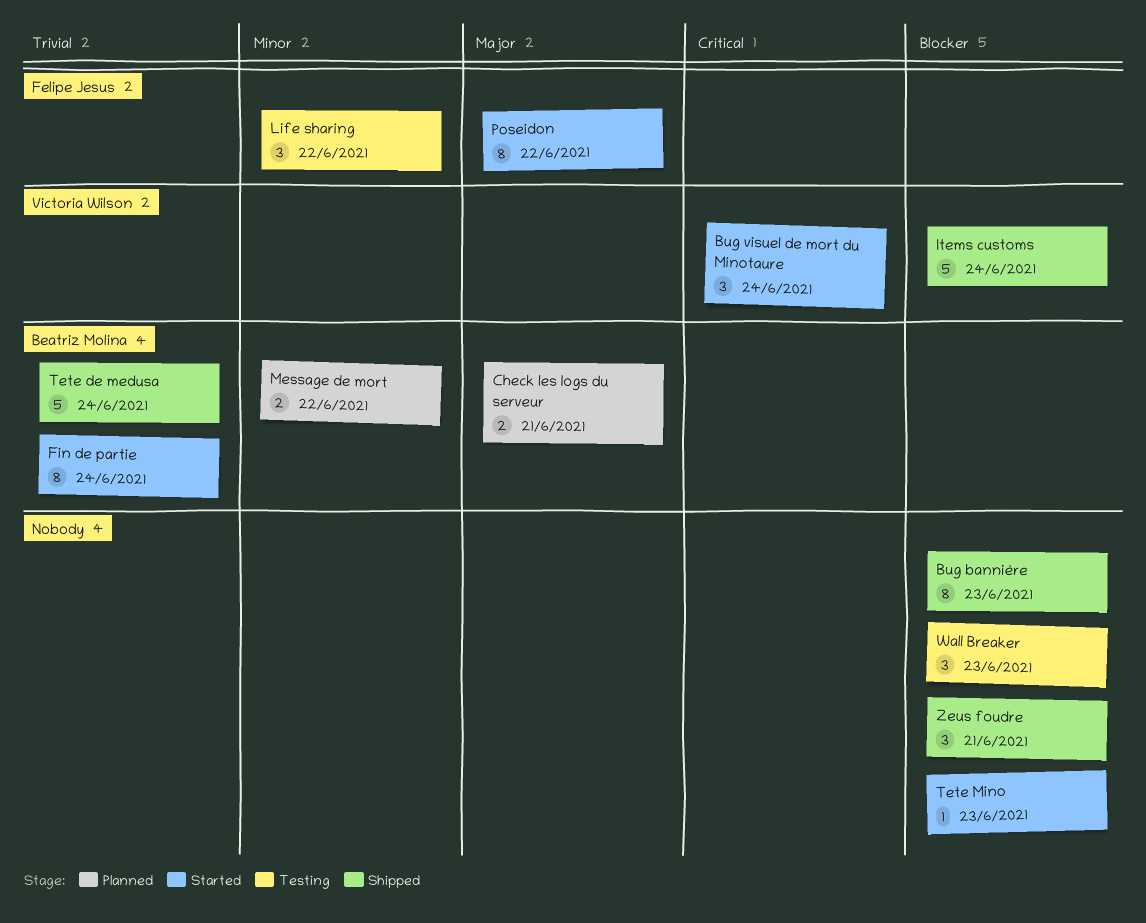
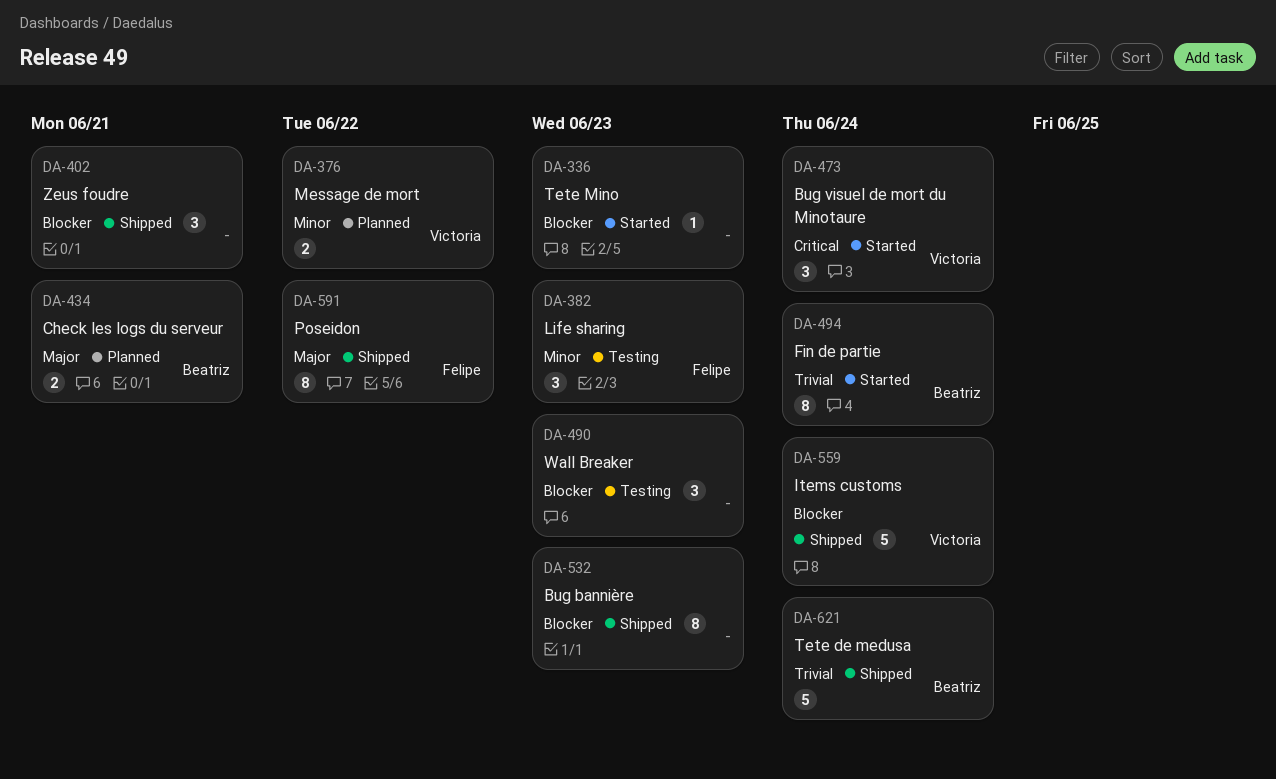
Life sharing, due: Jun 22 -> Jun 23
Message de mort, owner: Beatriz Molina -> Victoria Wilson
Poseidon, status: Started -> Shipped

